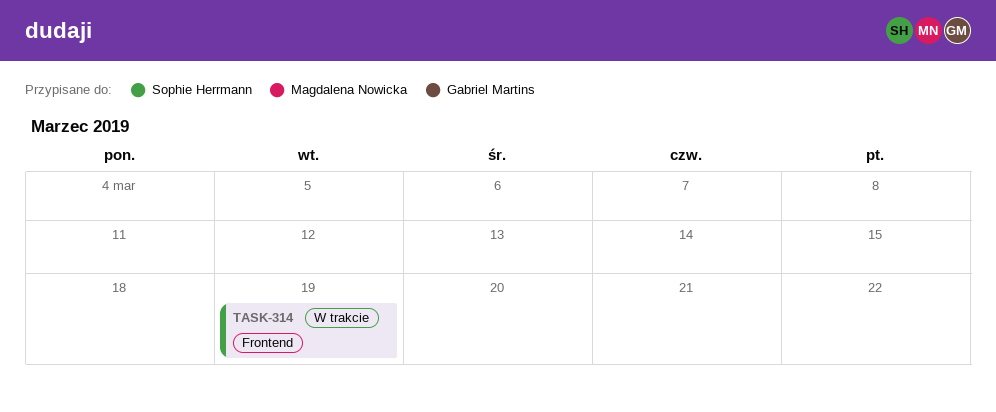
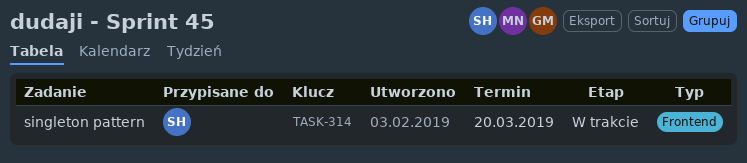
TASK-314, due: Mar 19 -> Mar 20

